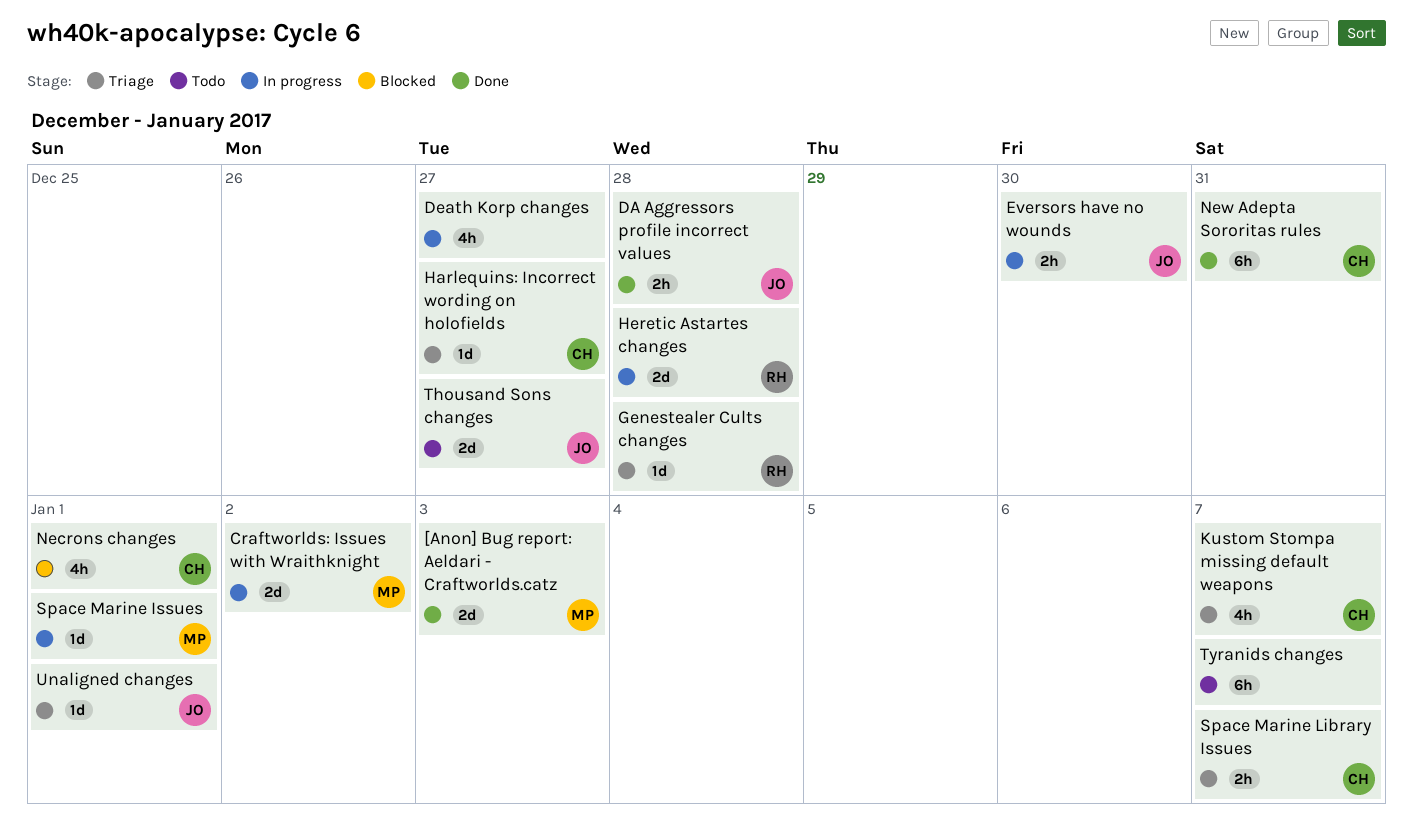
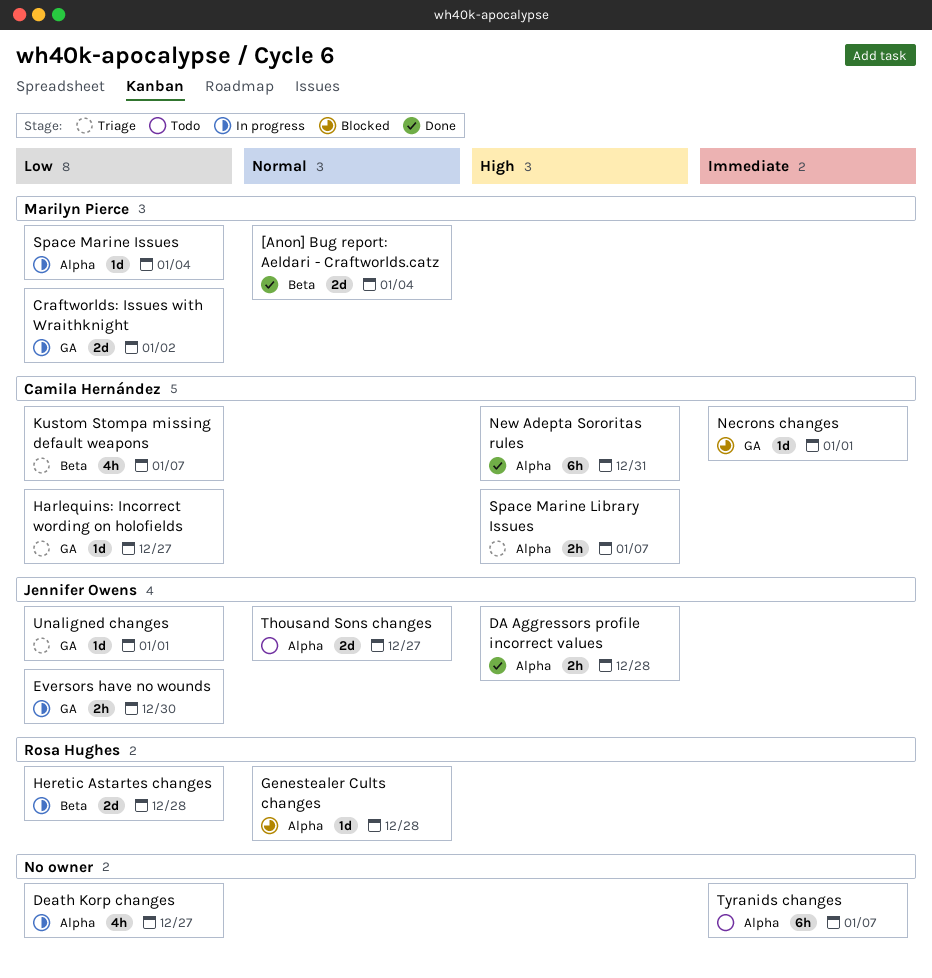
[Anon] Bug report: Aeldari - Craftworlds.catz, due: Jan 3 -> Jan 4
Genestealer Cults changes, status: Triage -> Blocked
Necrons changes, estimate: 4h -> 1d
Space Marine Issues, due: Jan 1 -> Jan 4

